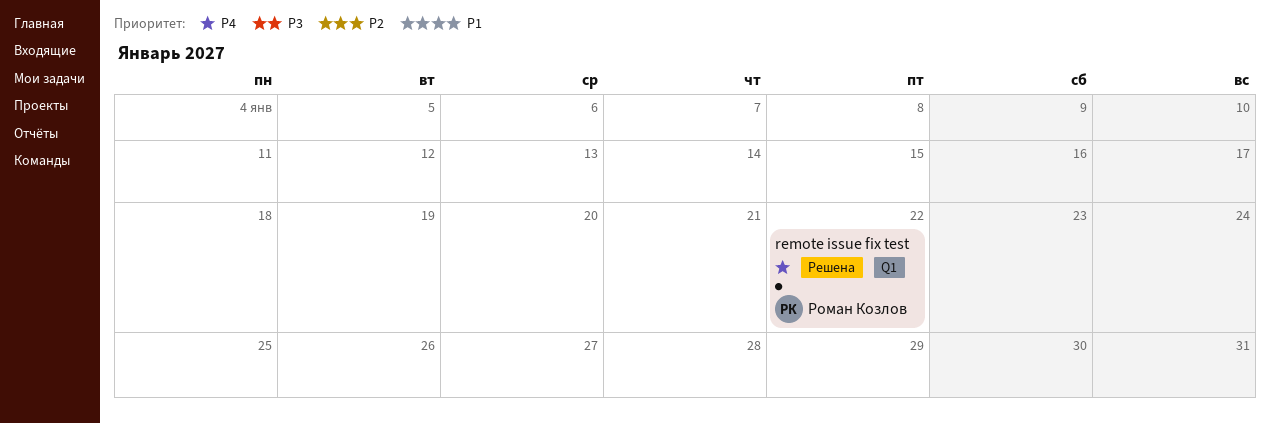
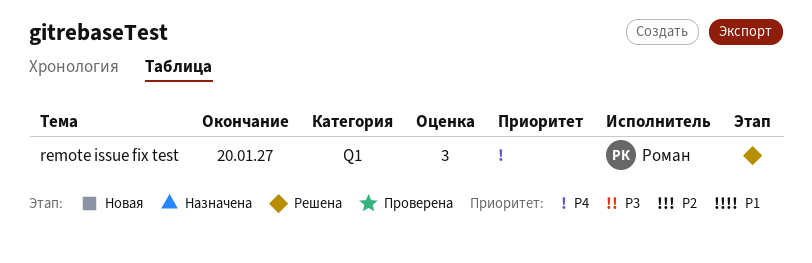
remote issue fix test, estimate: 1 -> 3
remote issue fix test, due: Jan 22 -> Jan 20

